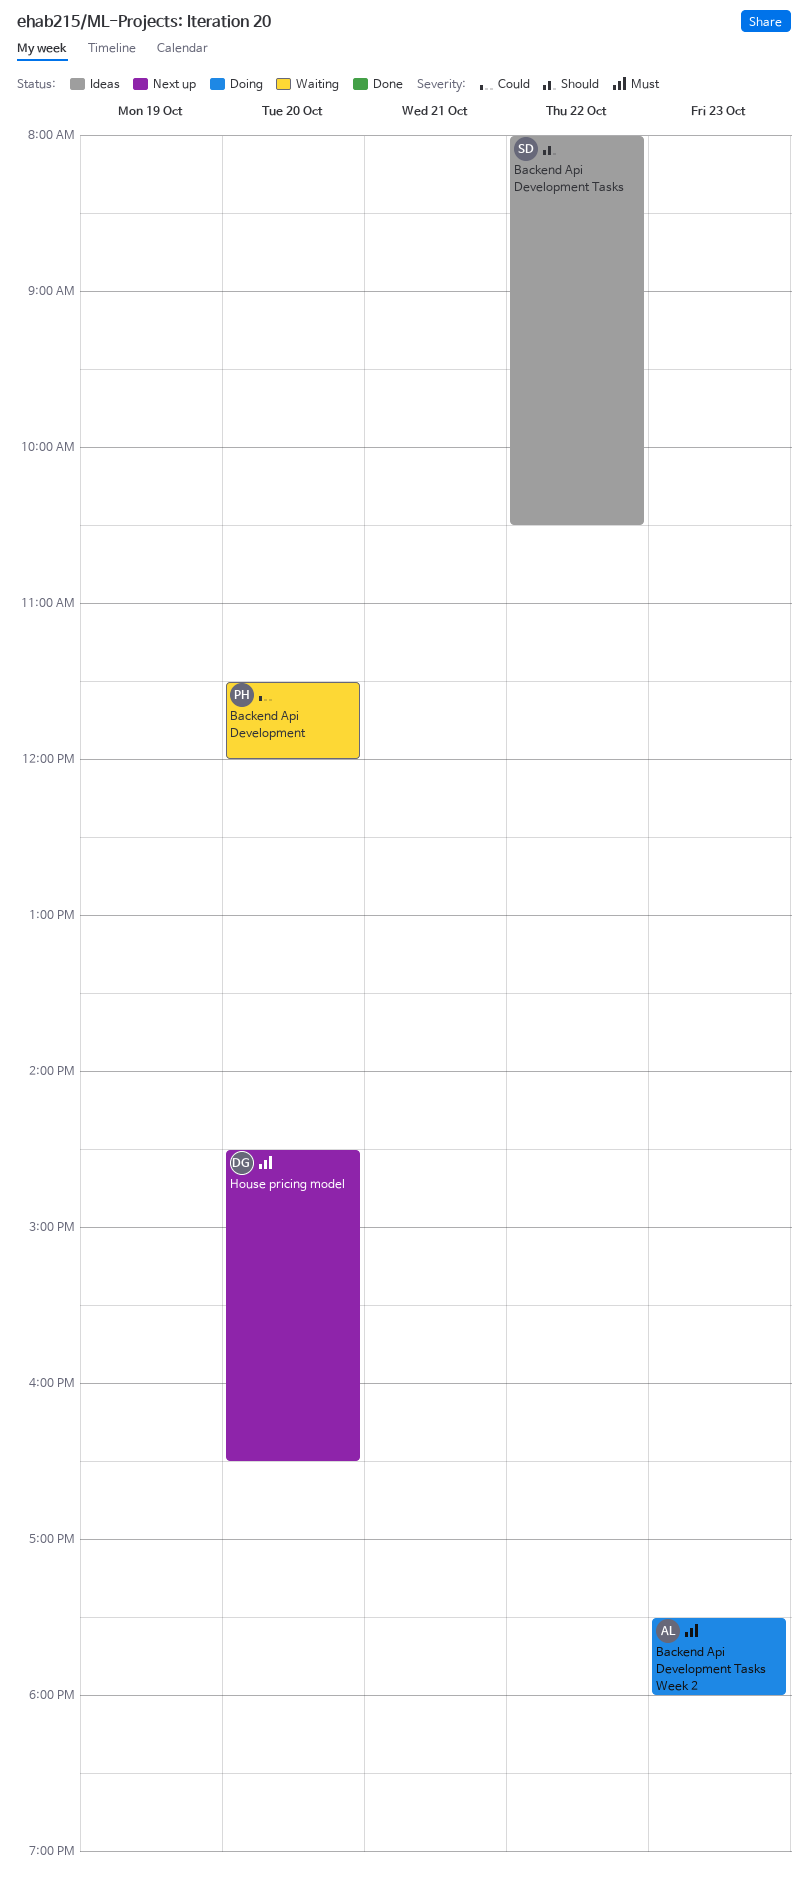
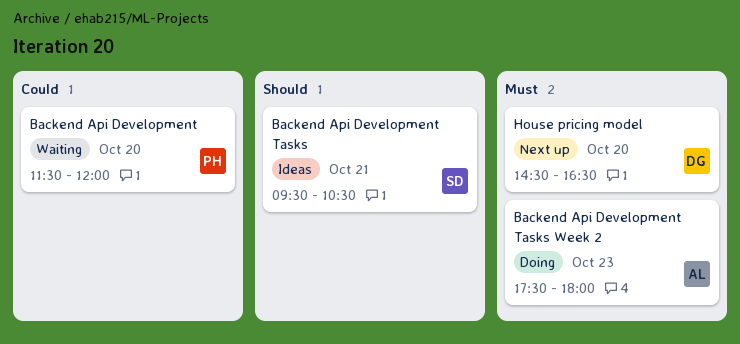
Backend Api Development Tasks, day: Oct 22 -> Oct 21
Backend Api Development Tasks, begins: 08:00 -> 09:30

